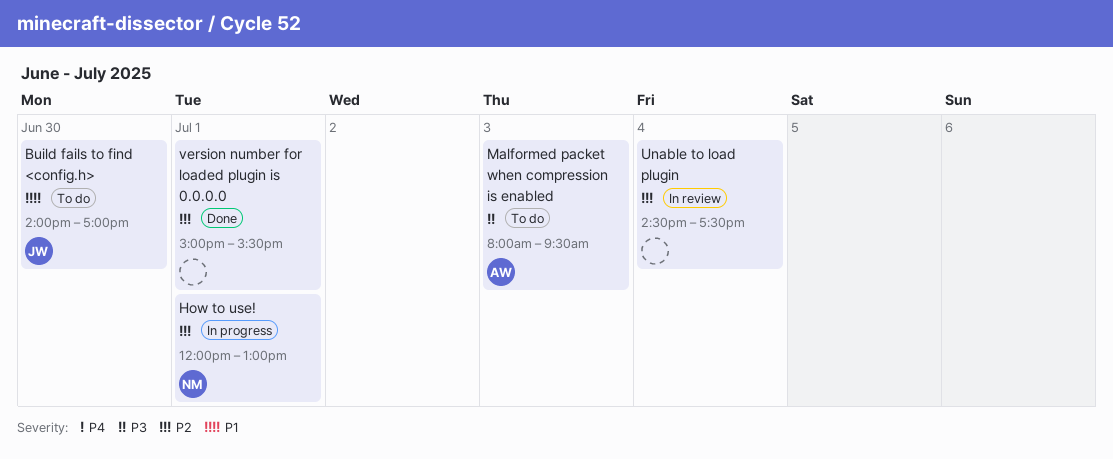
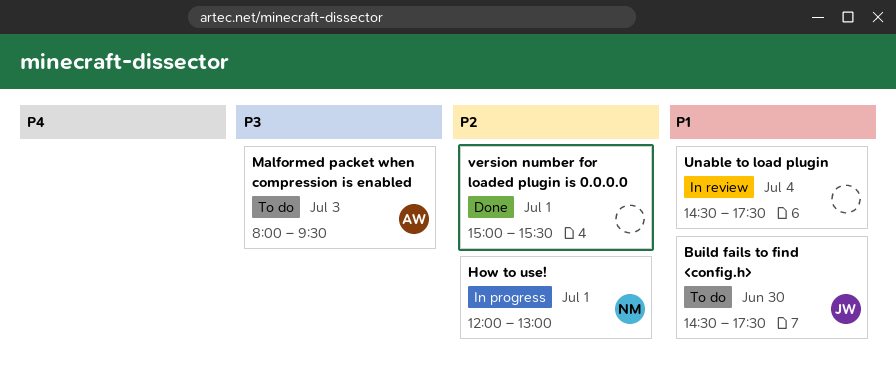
Build fails to find <config.h>, begins: 14:00 -> 14:30
Build fails to find <config.h>, ends: 17:00 -> 17:30
Unable to load plugin, priority: P2 -> P1

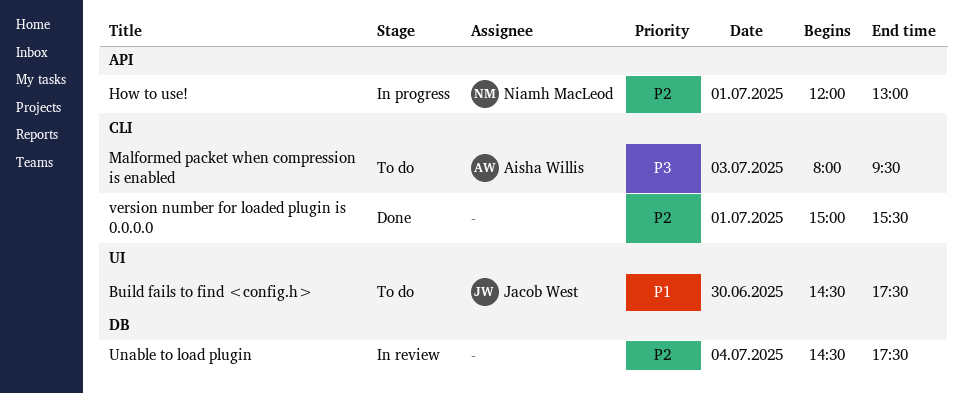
Unable to load plugin, priority: P1 -> P2

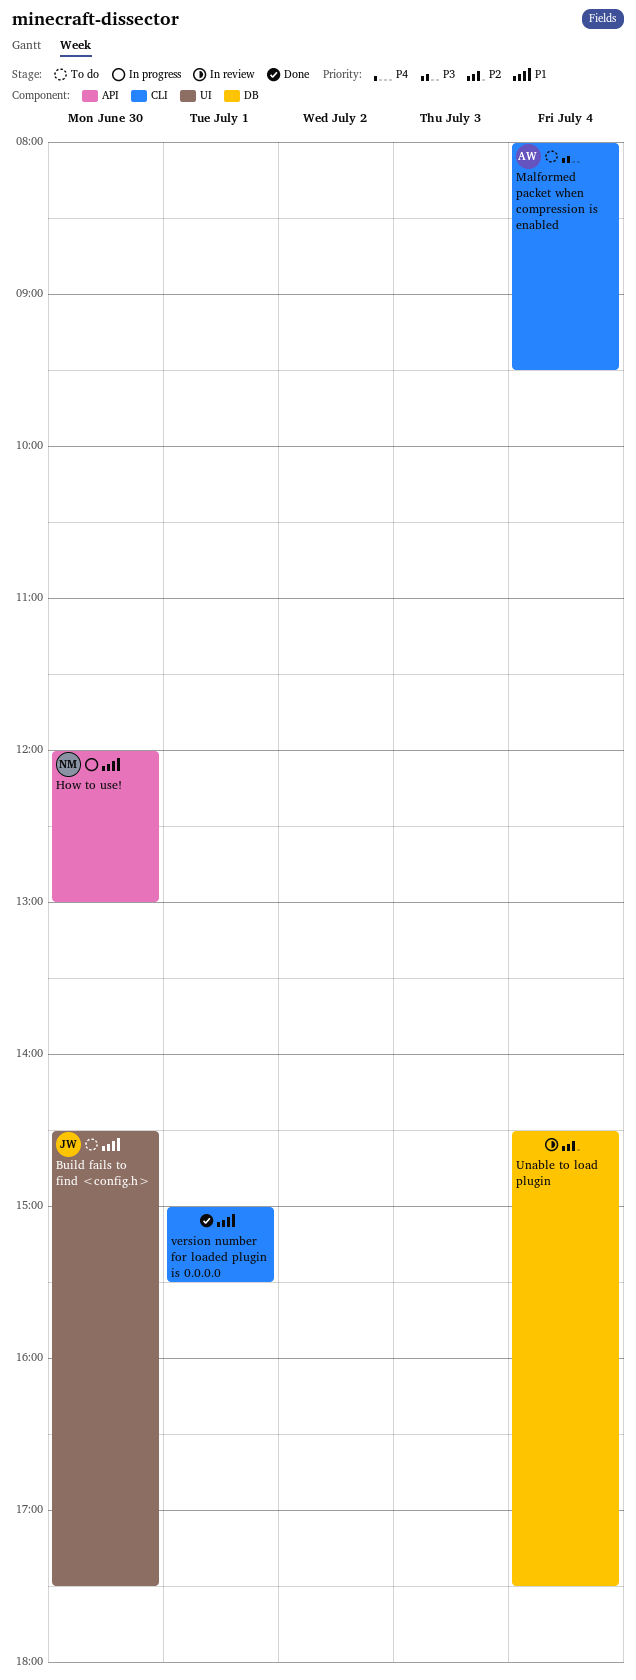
How to use!, priority: P2 -> P1
How to use!, day: Jul 1 -> Jun 30
Malformed packet when compression is enabled, day: Jul 3 -> Jul 4
version number for loaded plugin is 0.0.0.0, priority: P2 -> P1

